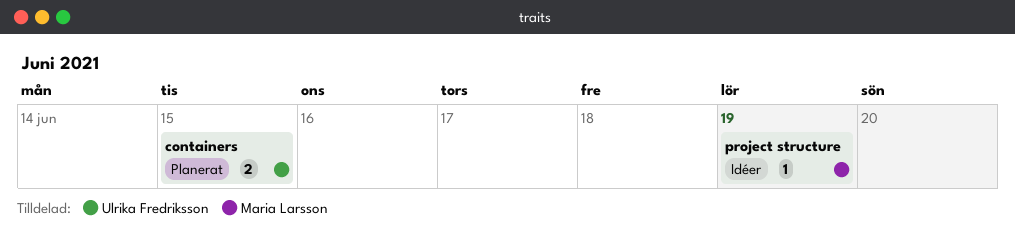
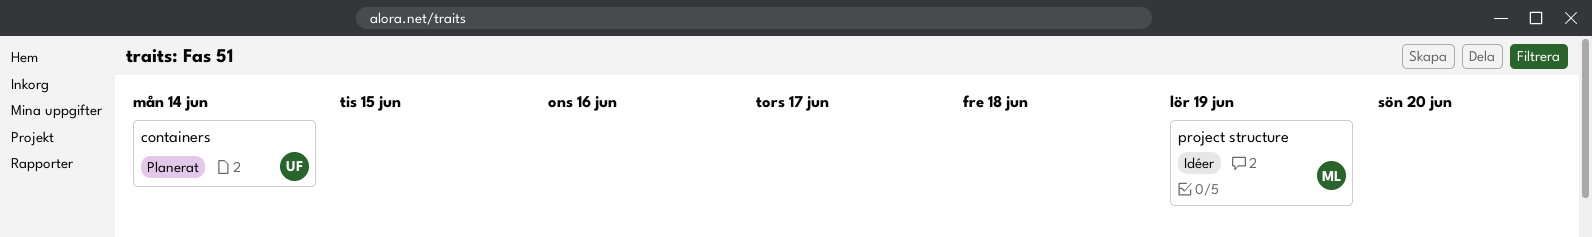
containers, due: Jun 15 -> Jun 14

